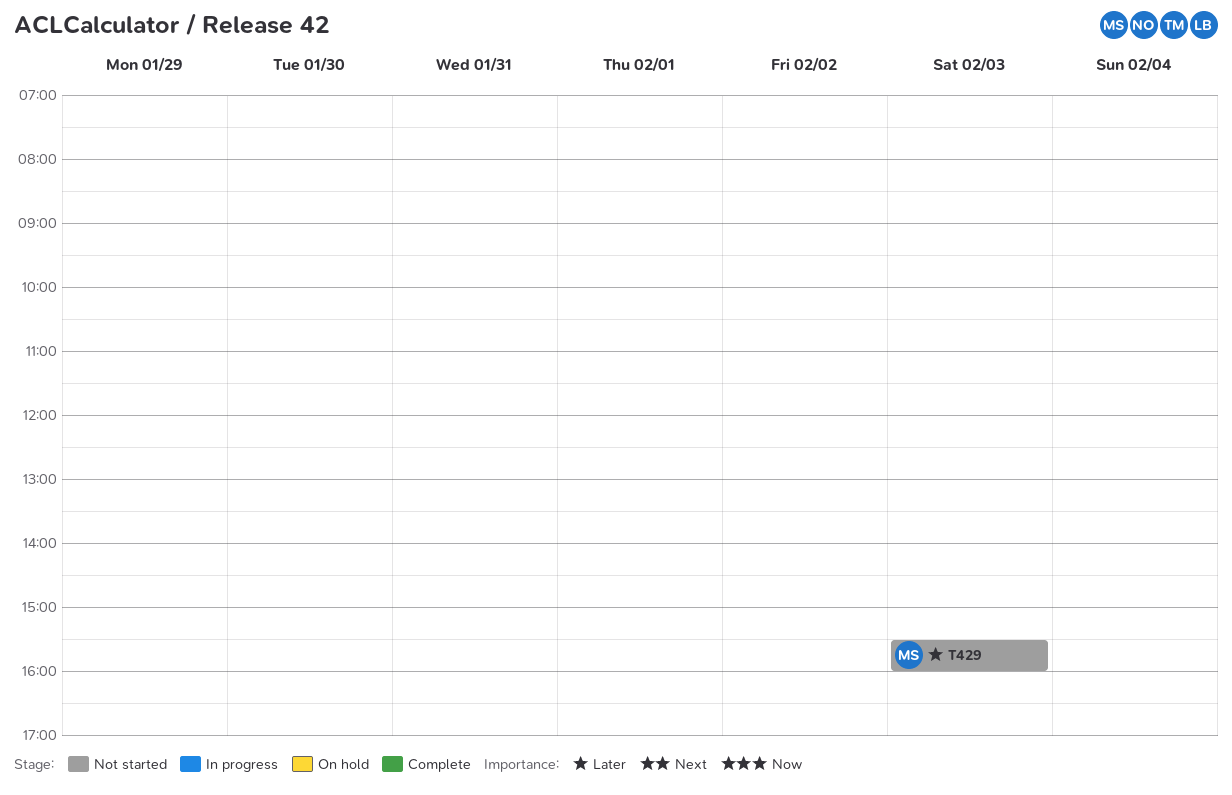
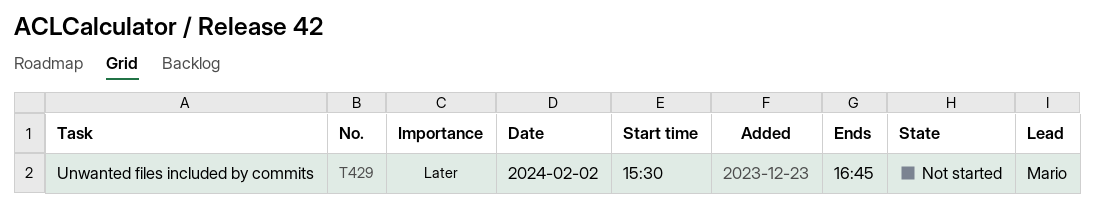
T429, day: Feb 3 -> Feb 2
T429, ends: 16:00 -> 16:45

